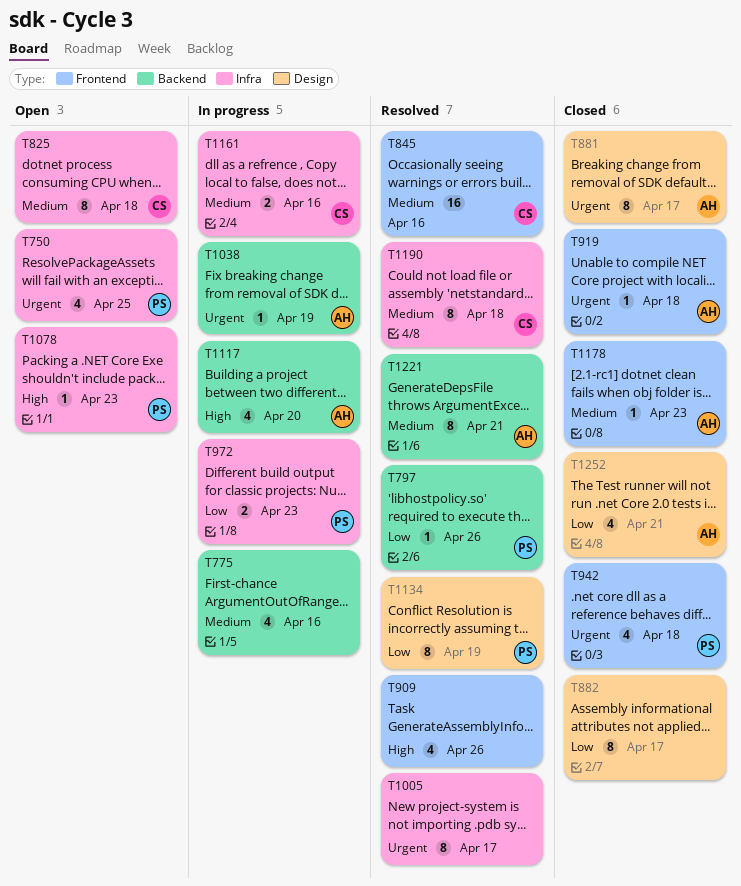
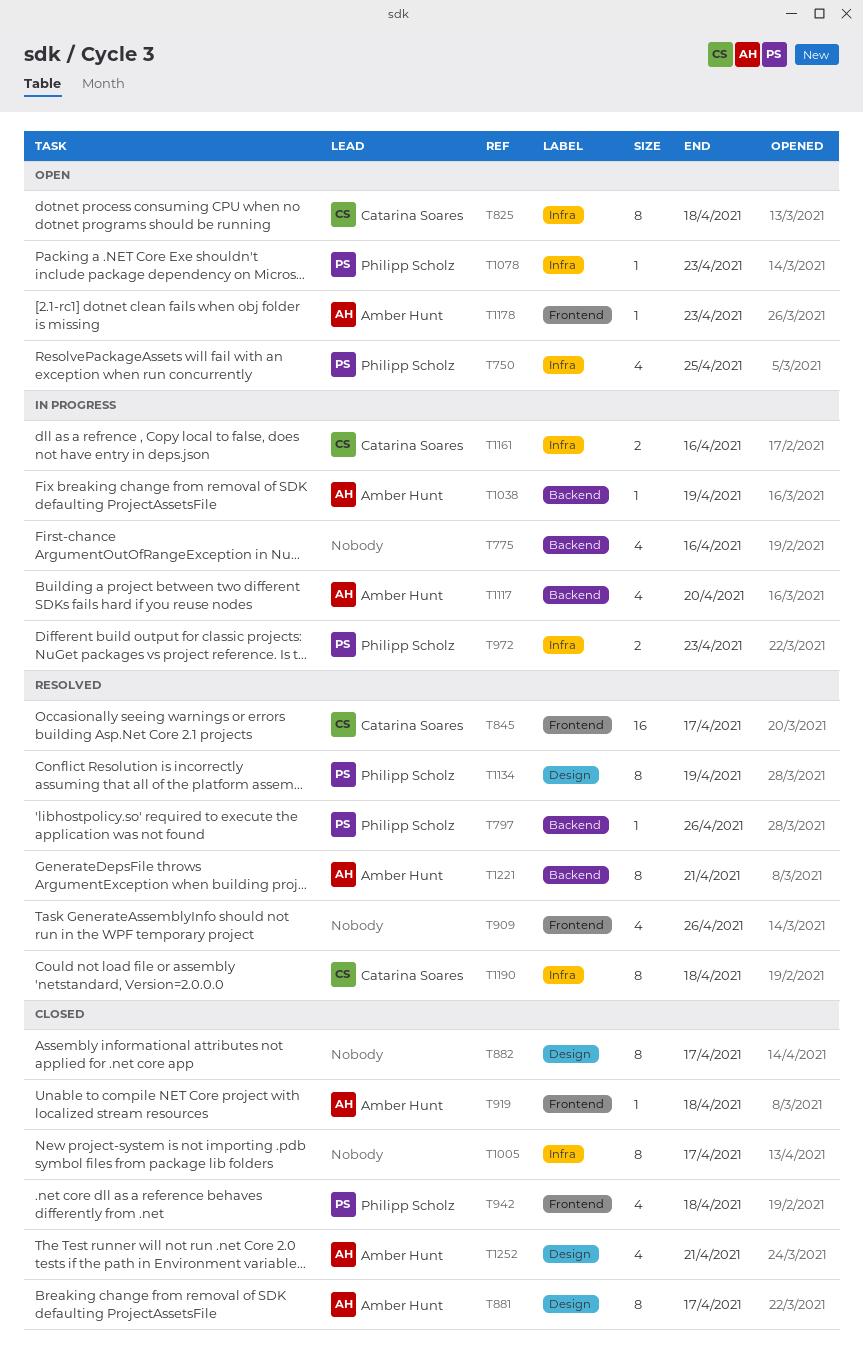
T845, due: Apr 16 -> Apr 17
T1005, status: Resolved -> Closed
T1178, status: Closed -> Open

